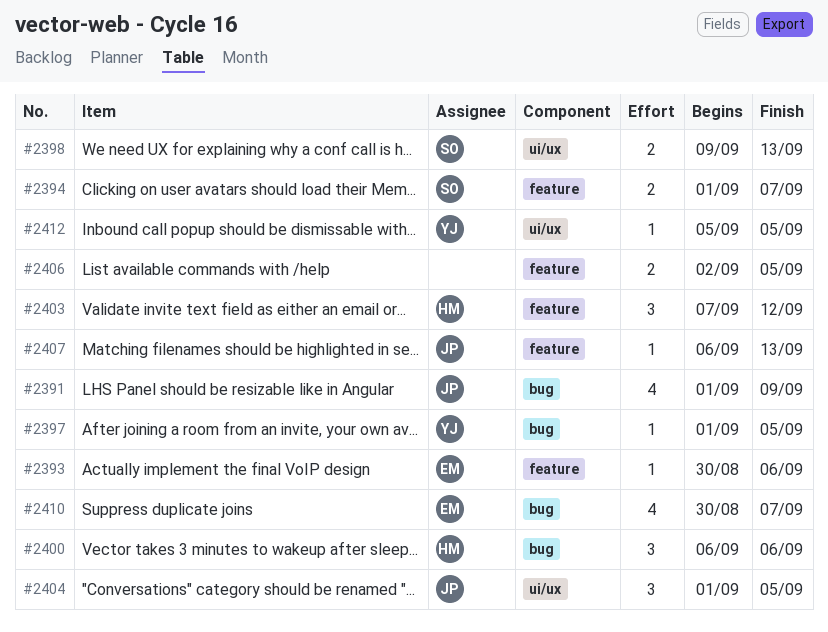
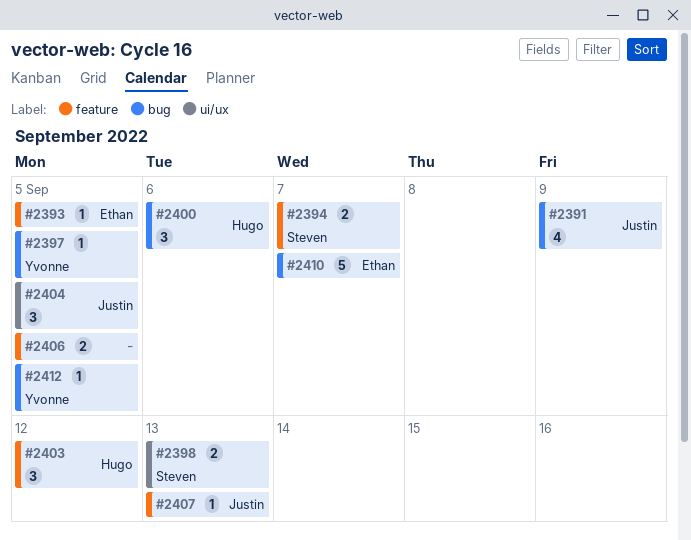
#2393, due: Sep 6 -> Sep 5
#2410, estimate: 4 -> 5
#2412, label: ui/ux -> bug

